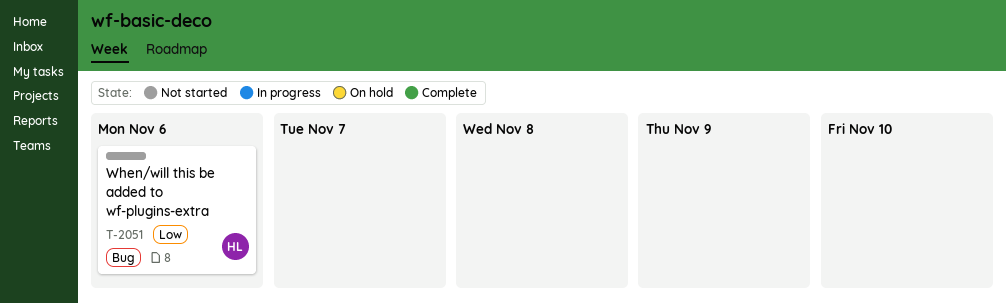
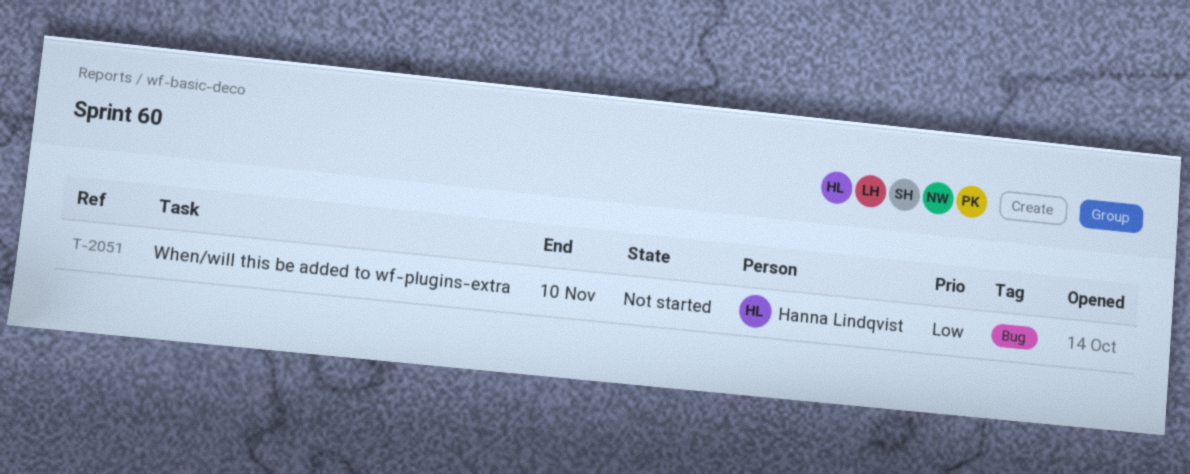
T-2051, due: Nov 6 -> Nov 10

